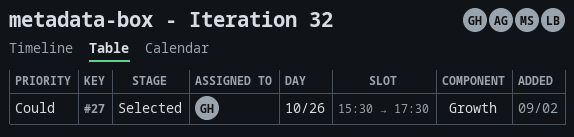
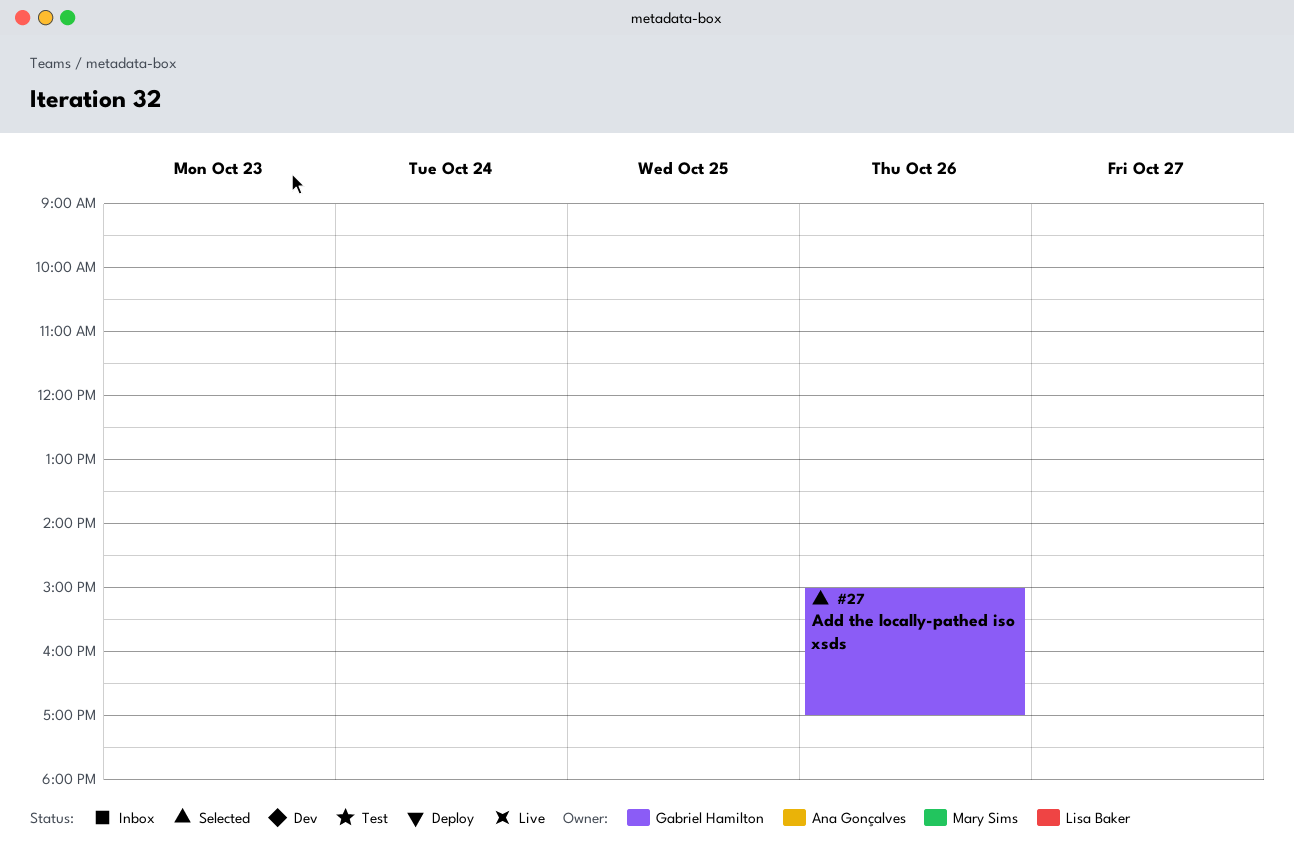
#27, begins: 15:30 -> 15:00
#27, ends: 17:30 -> 17:00

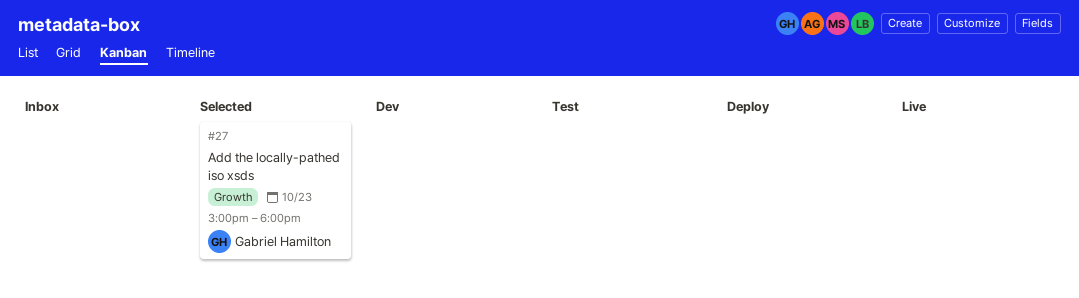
#27, day: Oct 26 -> Oct 23
#27, ends: 17:00 -> 18:00

